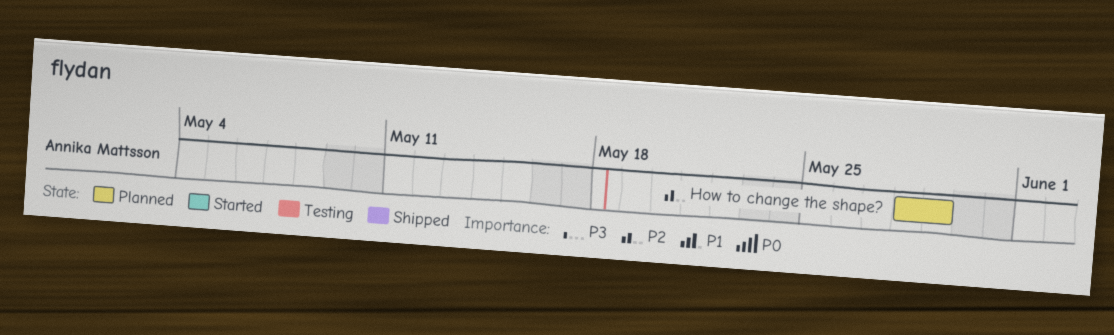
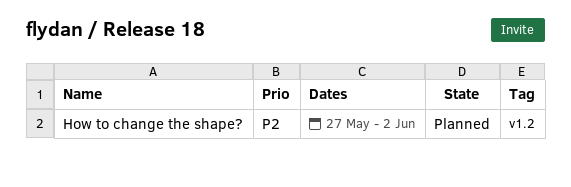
How to change the shape?, start: May 28 -> May 27
How to change the shape?, due: May 29 -> Jun 2

